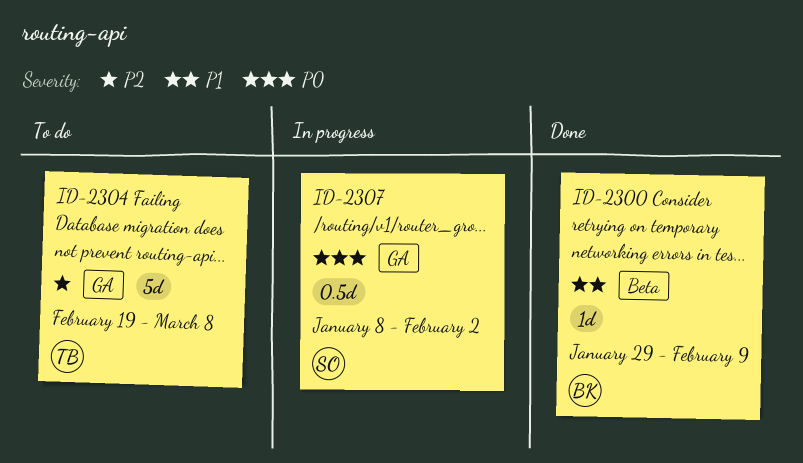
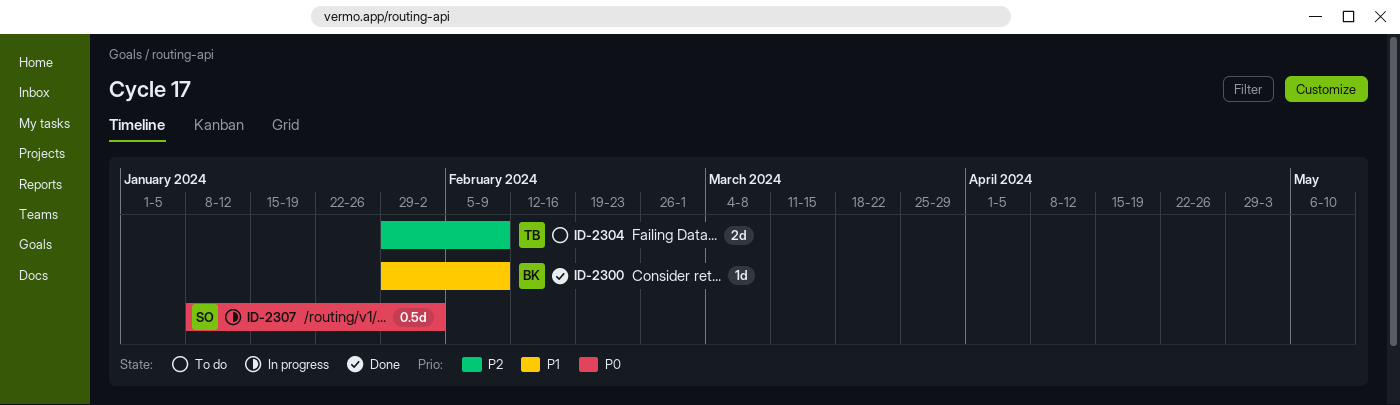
ID-2304, estimate: 5d -> 2d
ID-2304, start: Feb 19 -> Jan 29
ID-2304, due: Mar 8 -> Feb 9

